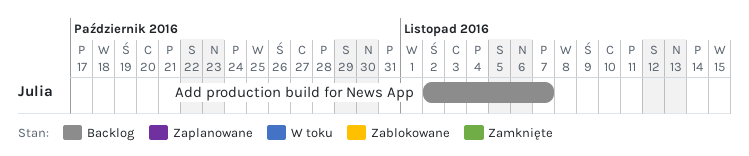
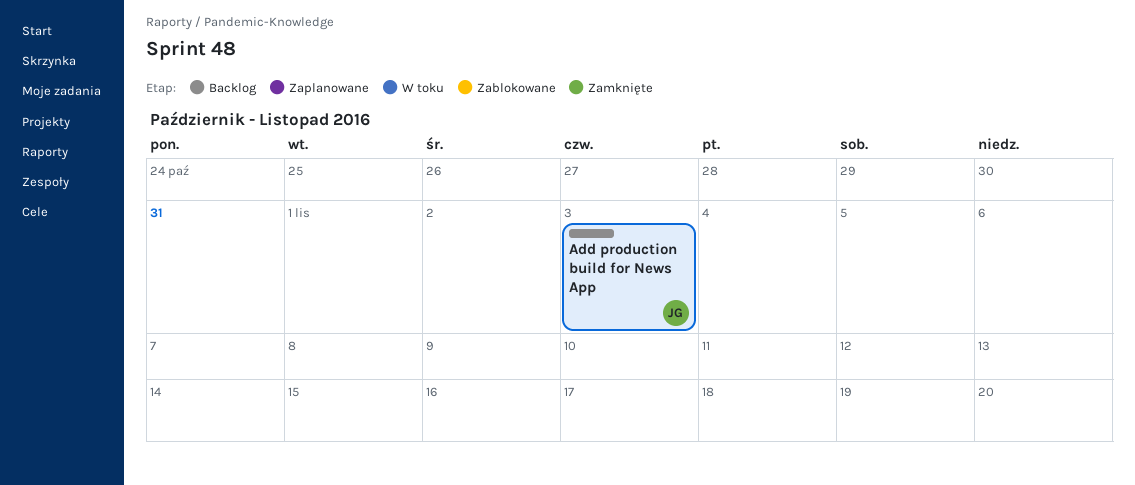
Add production build for News App, due: Nov 7 -> Nov 3

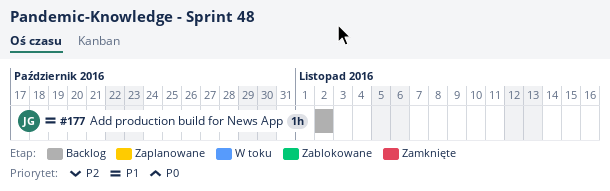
Add production build for News App, due: Nov 3 -> Nov 2

